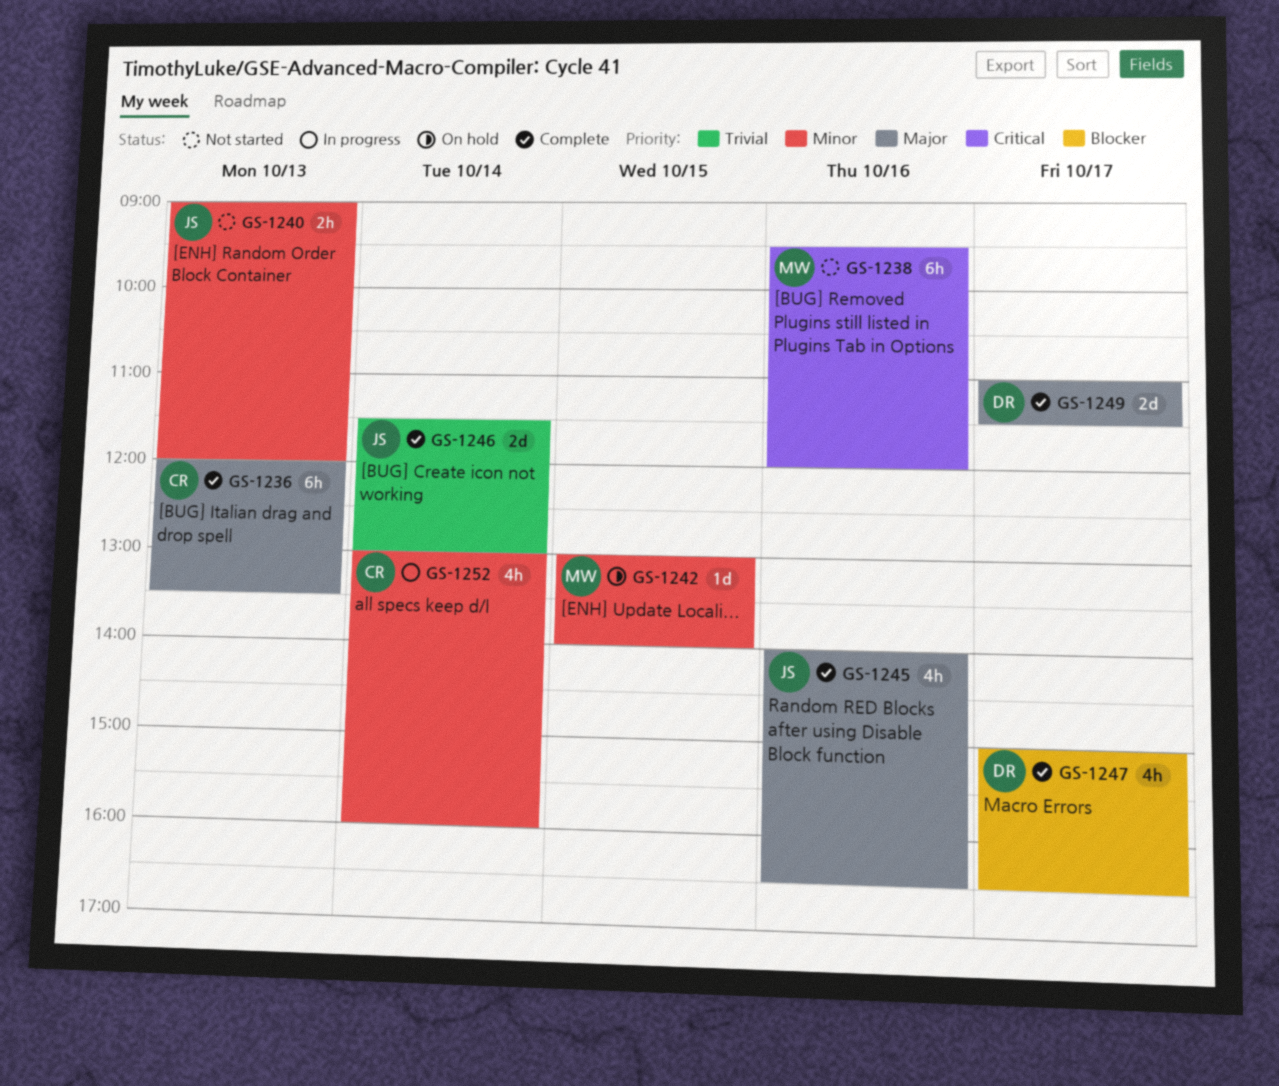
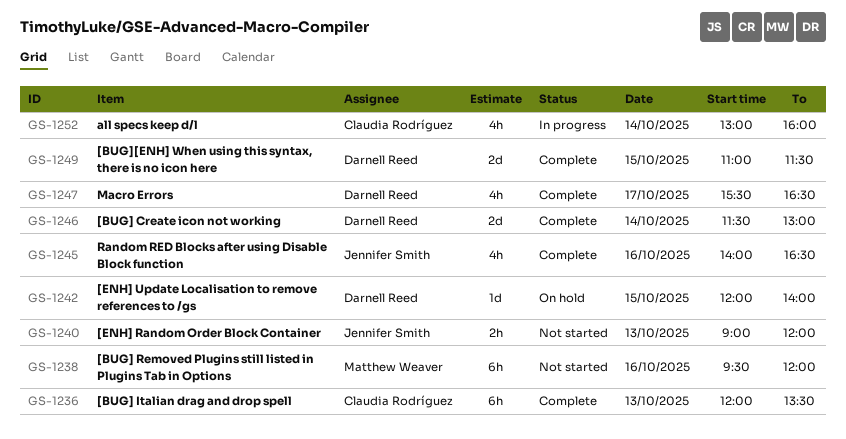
GS-1242, owner: Matthew Weaver -> Darnell Reed
GS-1242, begins: 13:00 -> 12:00
GS-1246, owner: Jennifer Smith -> Darnell Reed
GS-1247, begins: 15:00 -> 15:30
GS-1249, day: Oct 17 -> Oct 15

